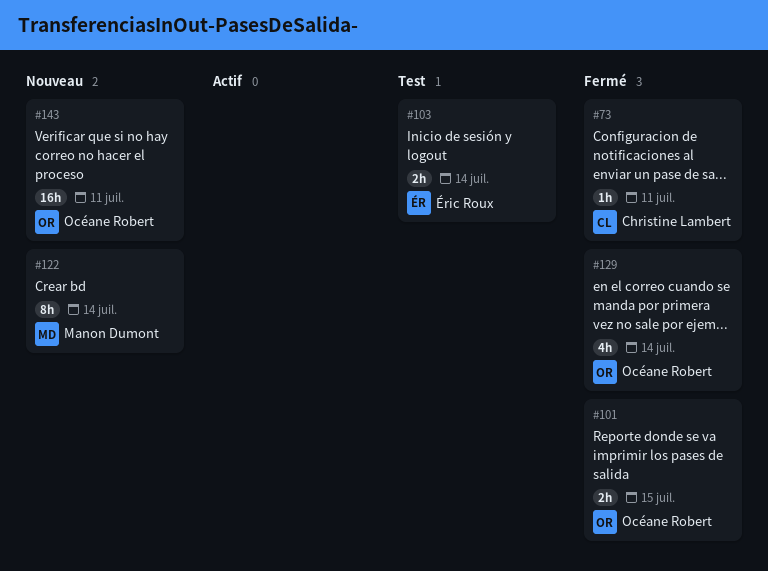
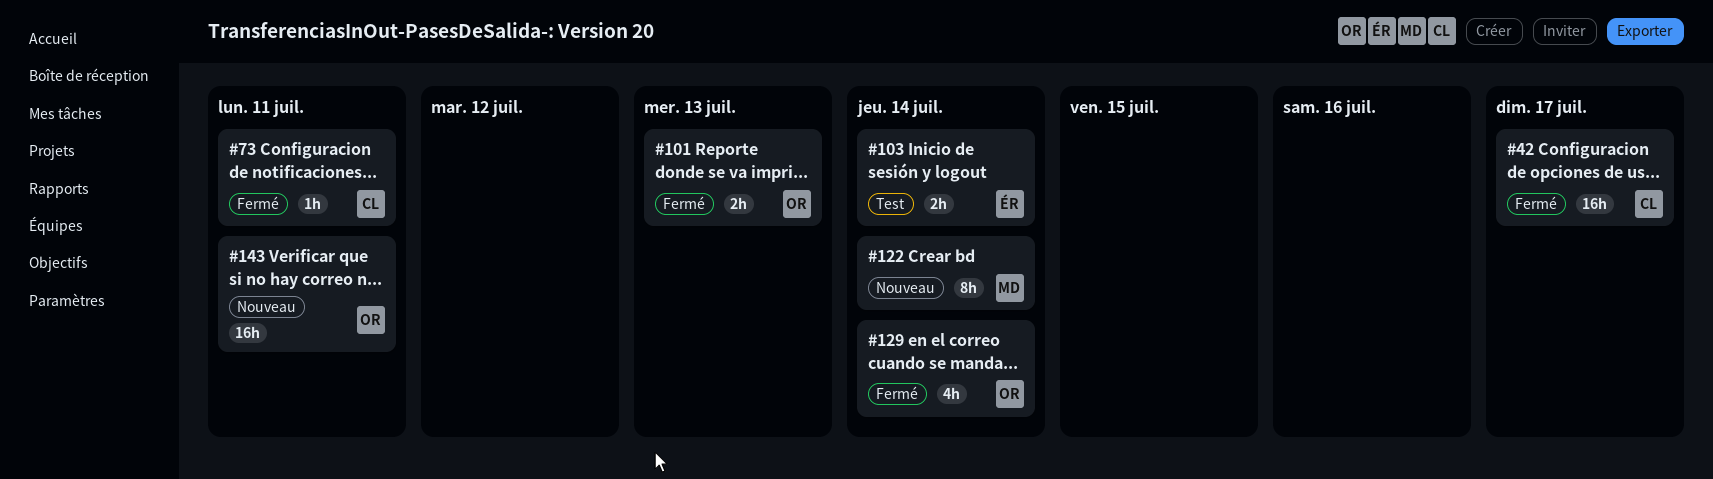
#42: none -> present
#101, due: Jul 15 -> Jul 13

